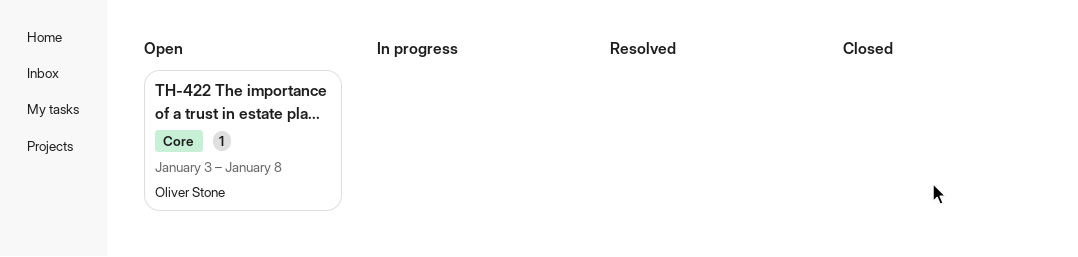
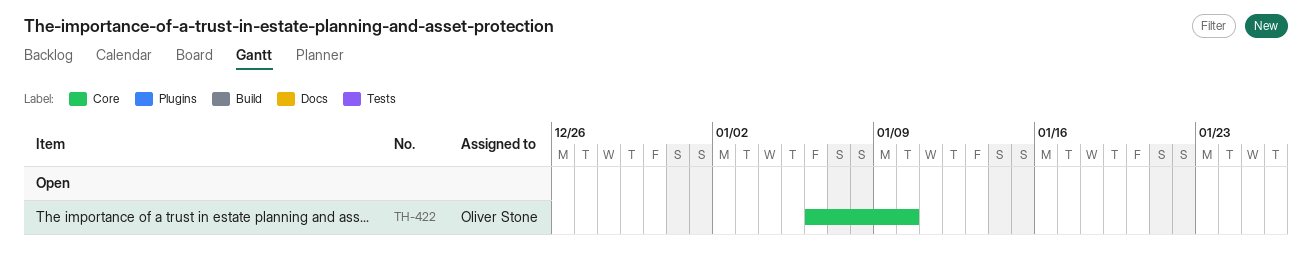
TH-422, start: Jan 3 -> Jan 6
TH-422, due: Jan 8 -> Jan 10

